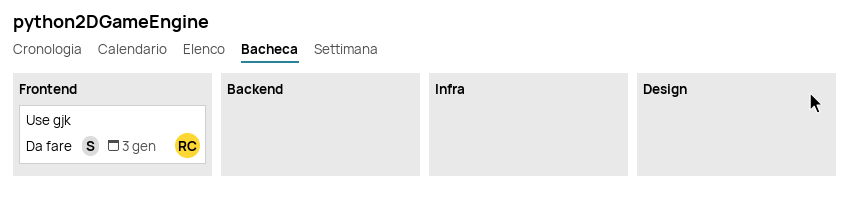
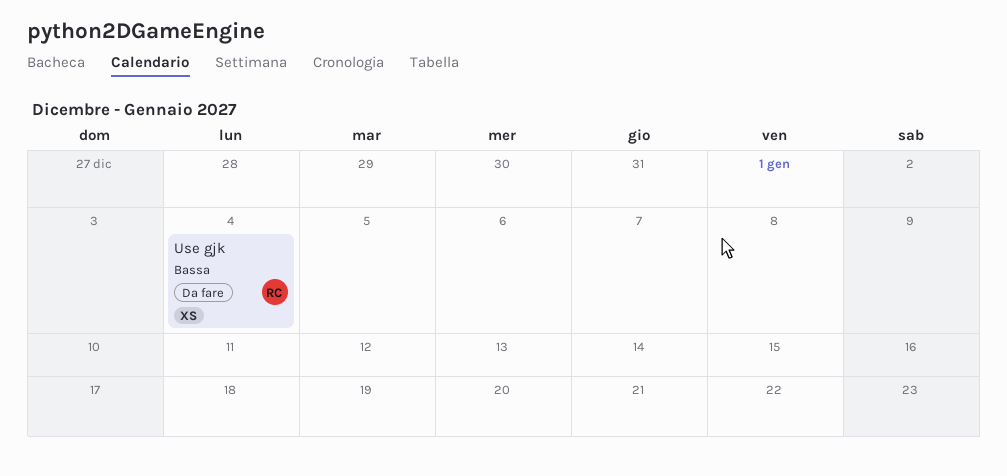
Use gjk, estimate: S -> XS
Use gjk, due: Jan 3 -> Jan 4

